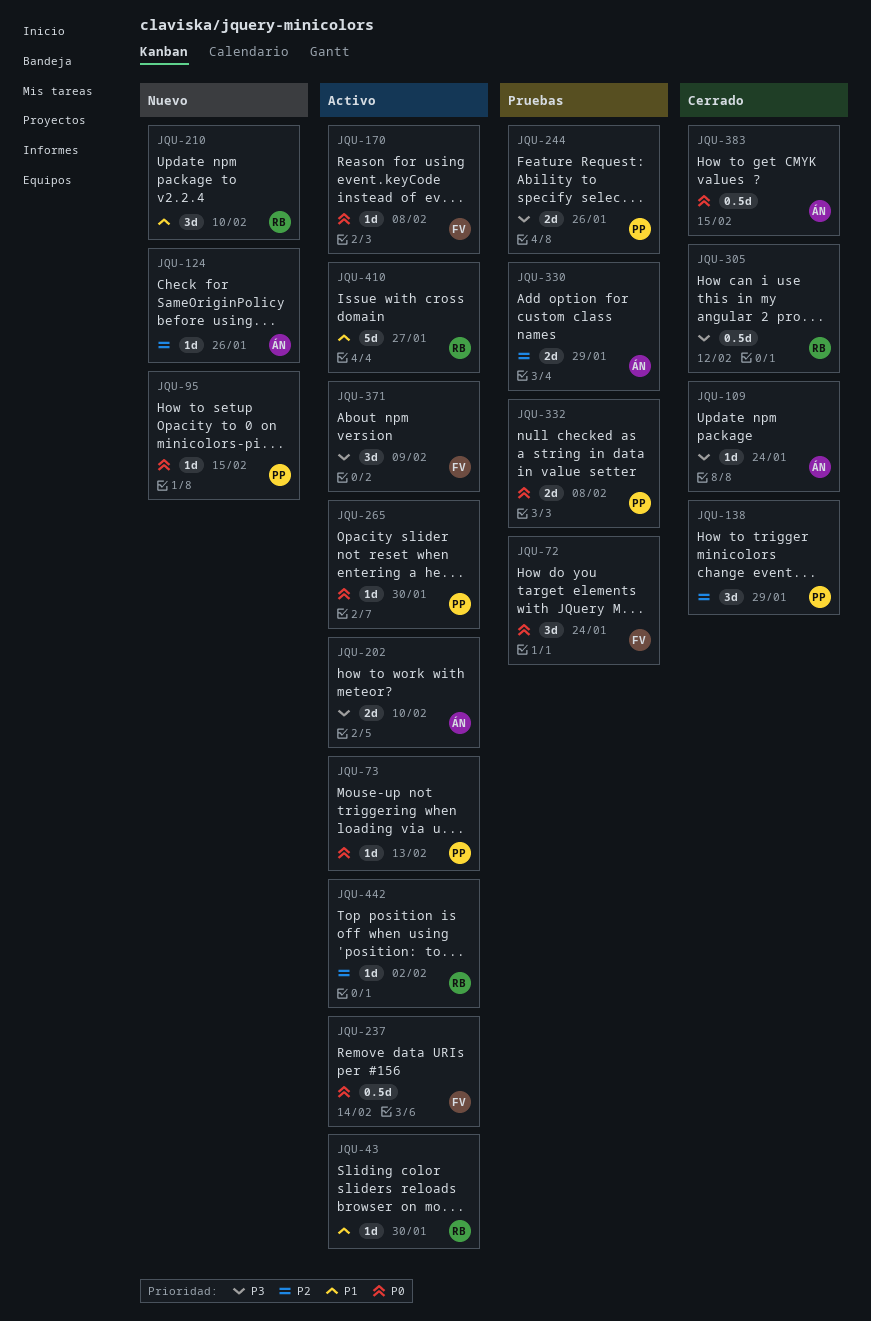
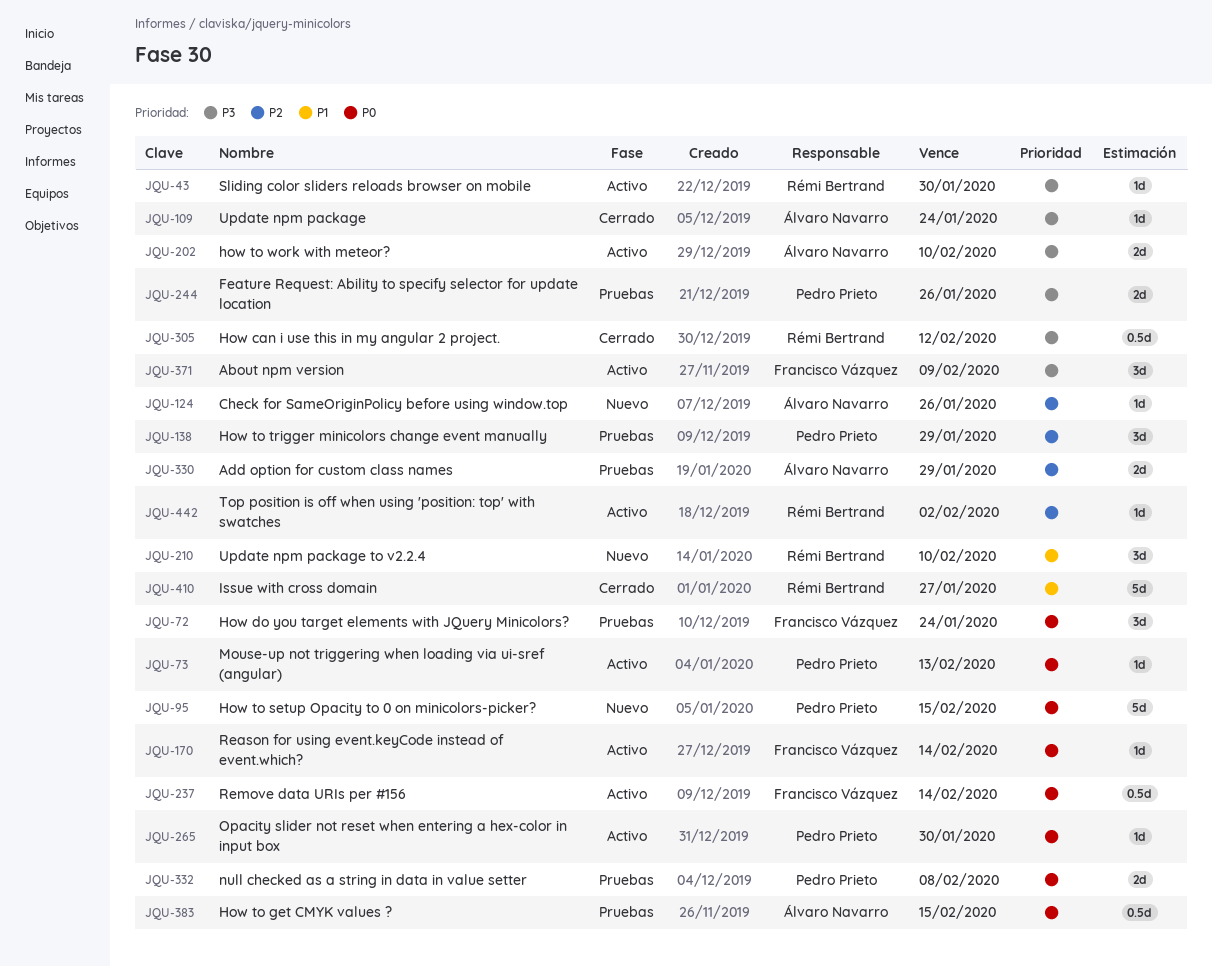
JQU-43, priority: P1 -> P3
JQU-95, estimate: 1d -> 5d
JQU-138, status: Cerrado -> Pruebas
JQU-170, due: Feb 8 -> Feb 14
JQU-383, status: Cerrado -> Pruebas
JQU-410, status: Activo -> Cerrado

